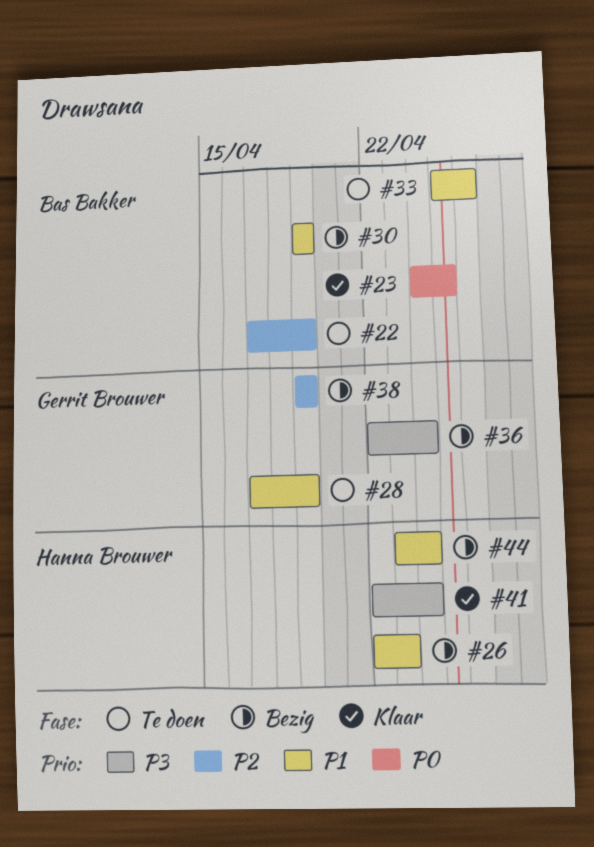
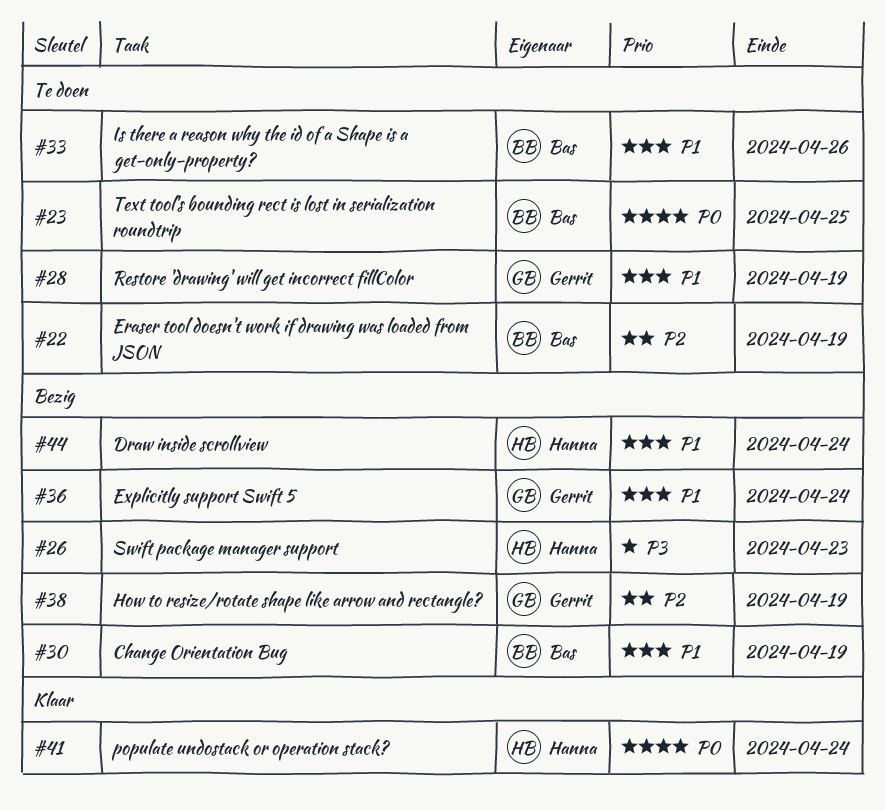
#23, status: Klaar -> Te doen
#26, priority: P1 -> P3
#36, priority: P3 -> P1
#41, priority: P3 -> P0

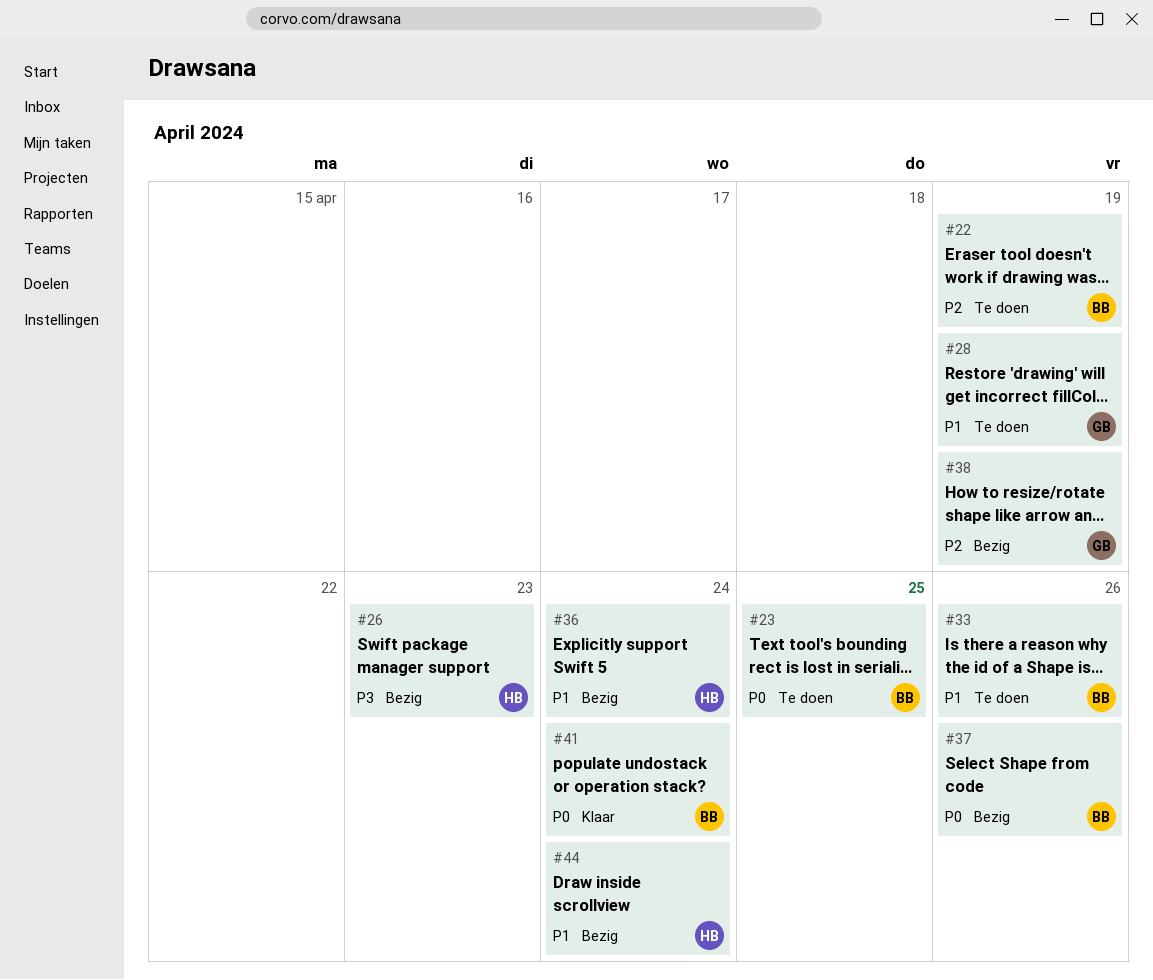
#30: present -> none
#36, owner: Gerrit -> Hanna
#37: none -> present
#41, owner: Hanna -> Bas

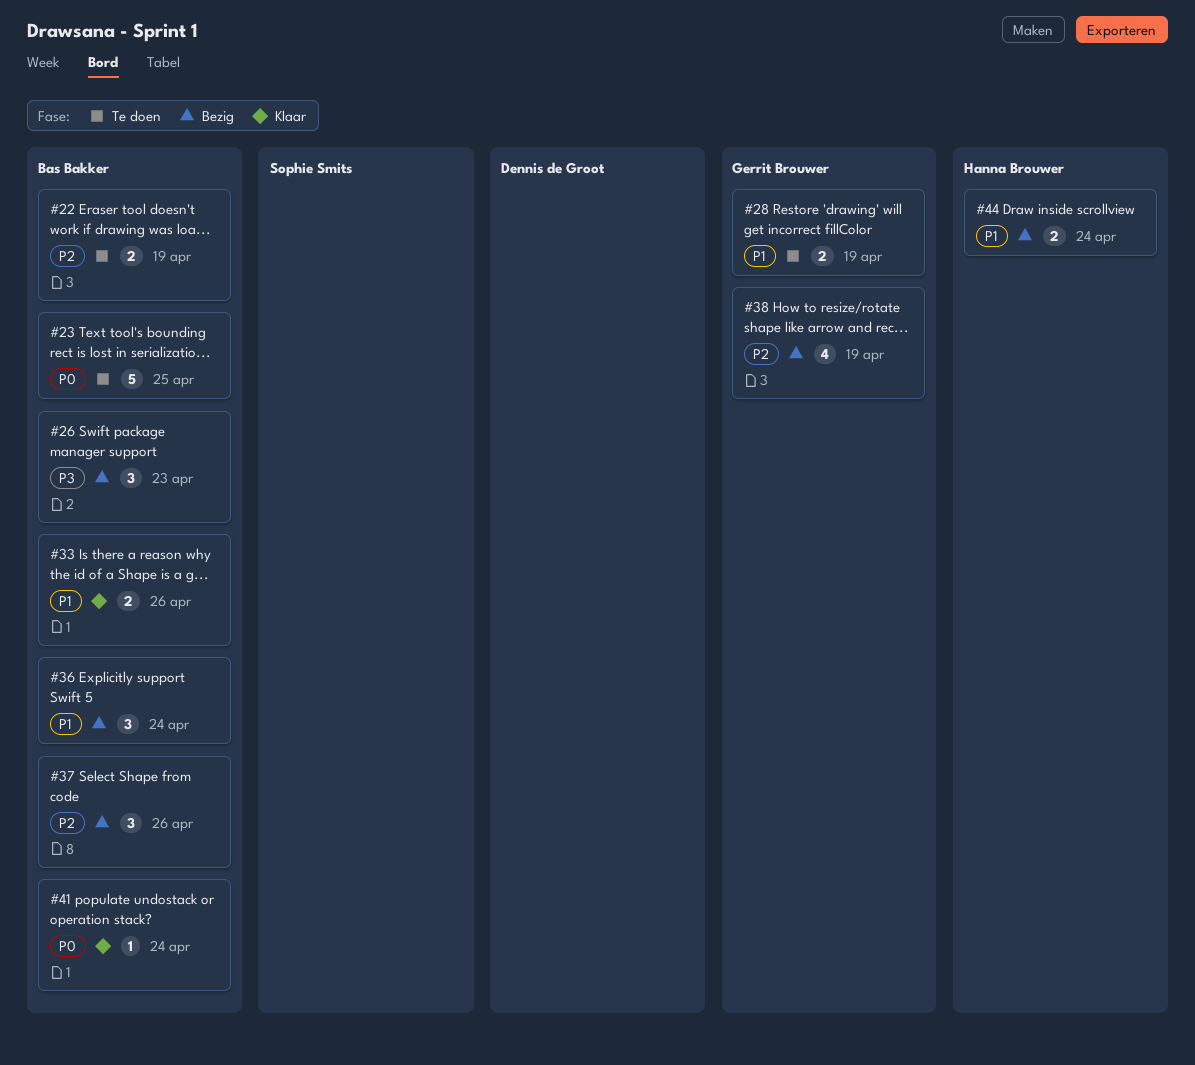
#26, owner: Hanna Brouwer -> Bas Bakker
#33, status: Te doen -> Klaar
#36, owner: Hanna Brouwer -> Bas Bakker
#37, priority: P0 -> P2

